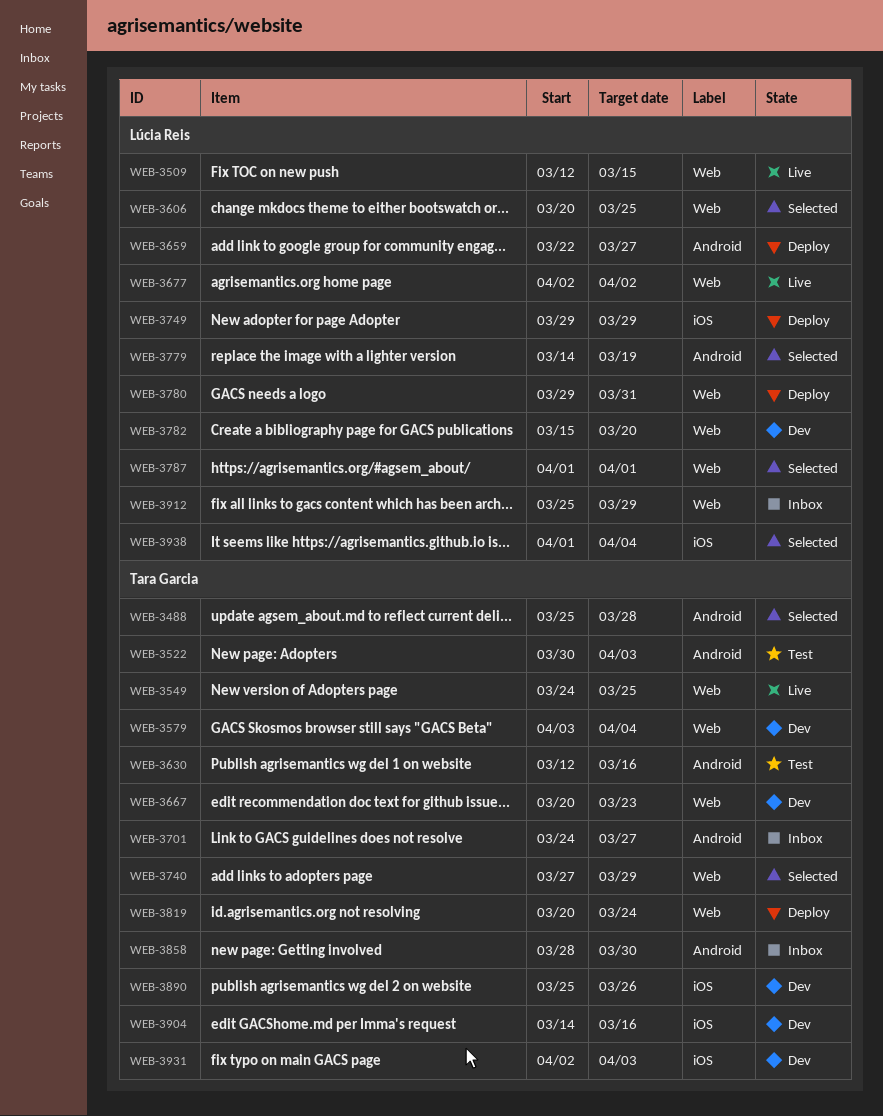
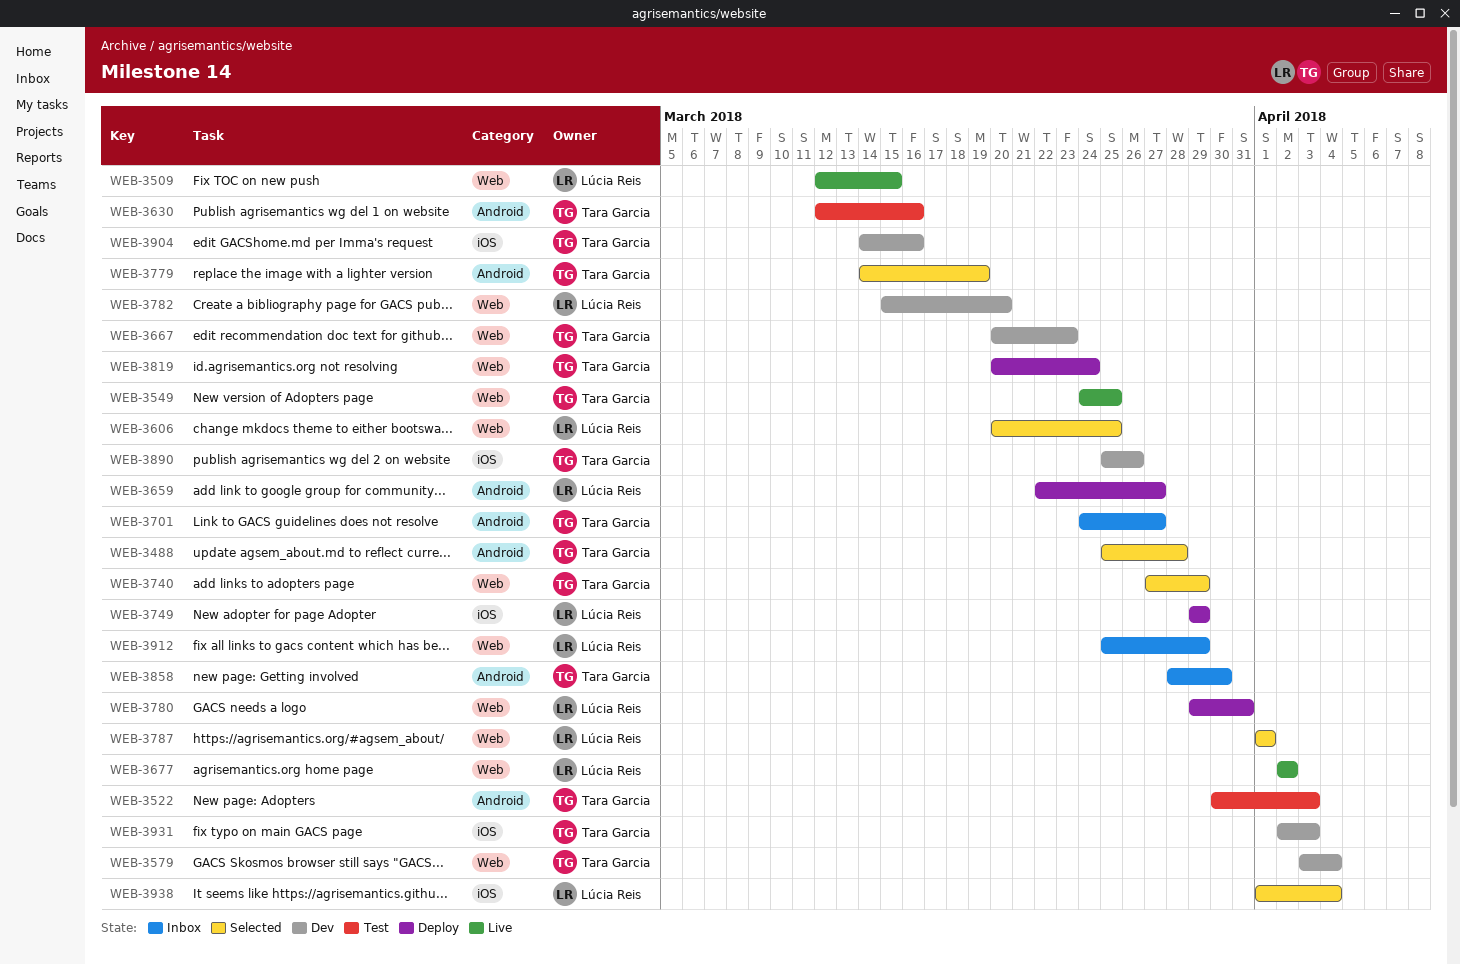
WEB-3779, owner: Lúcia Reis -> Tara Garcia

